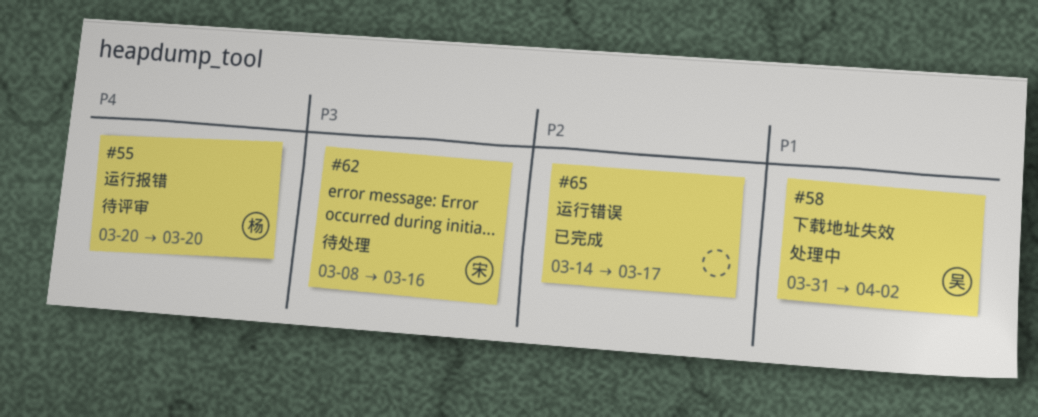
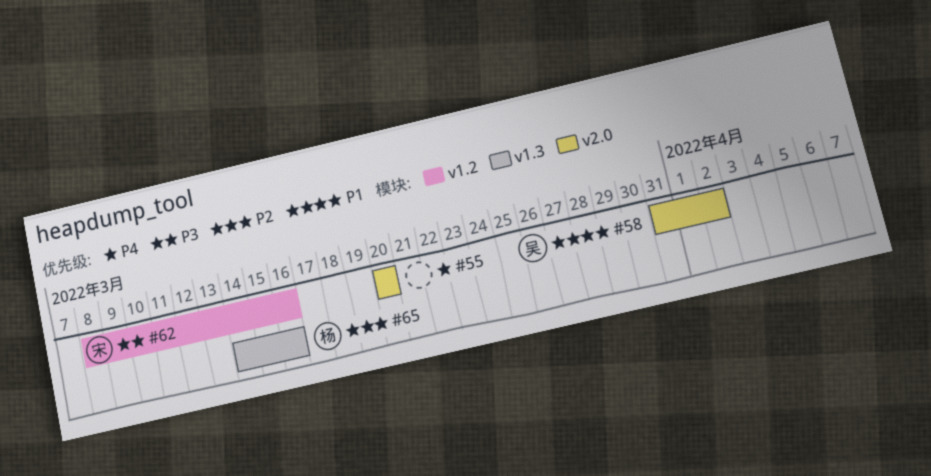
#55, owner: 杨 -> none
#65, owner: none -> 杨
#65, due: Mar 17 -> Mar 16

